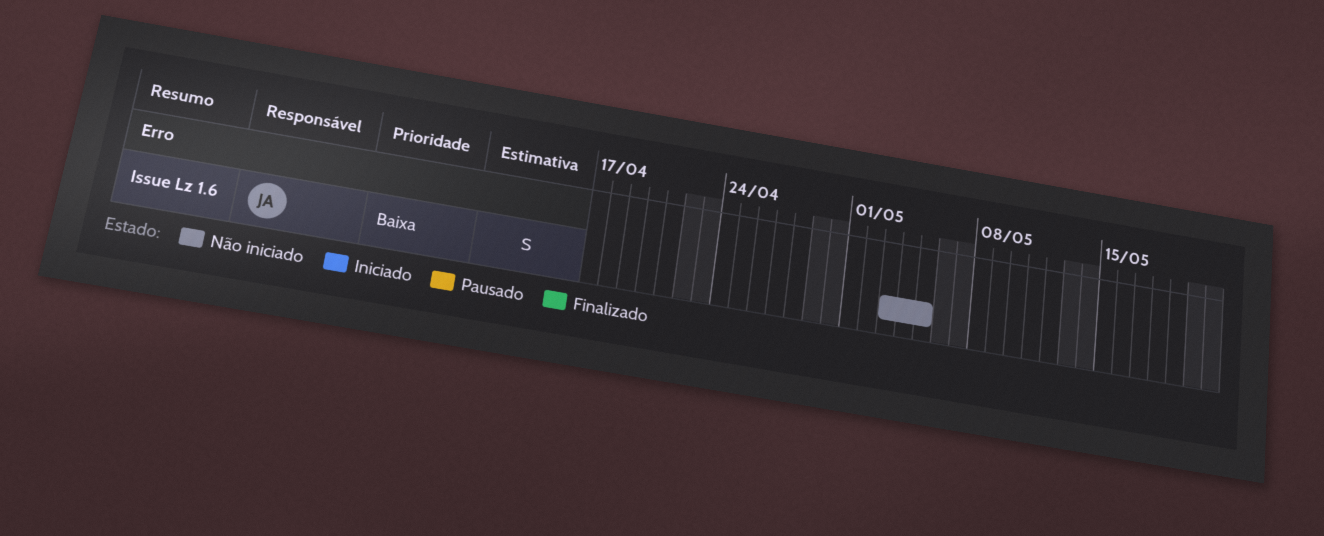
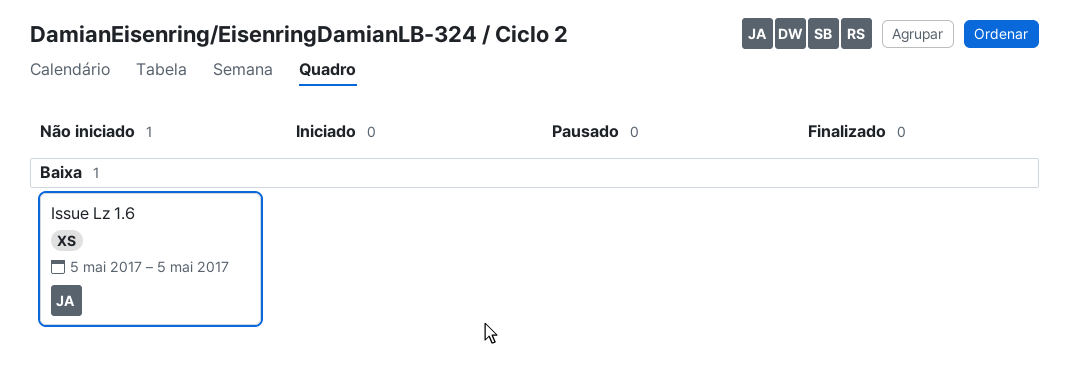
Issue Lz 1.6, estimate: S -> XS
Issue Lz 1.6, start: May 3 -> May 5

